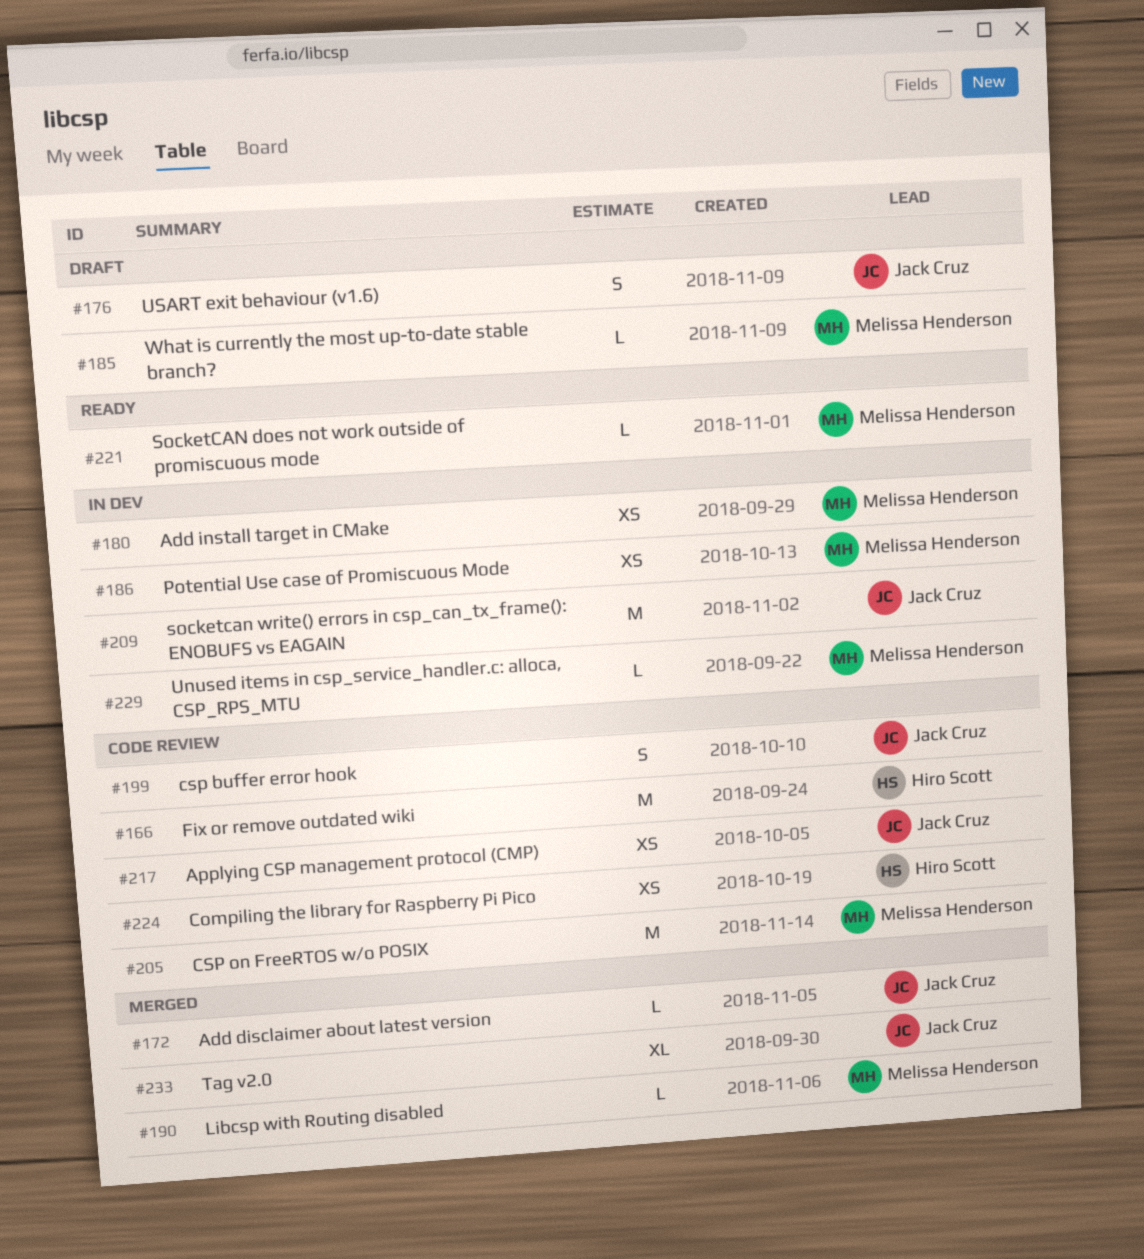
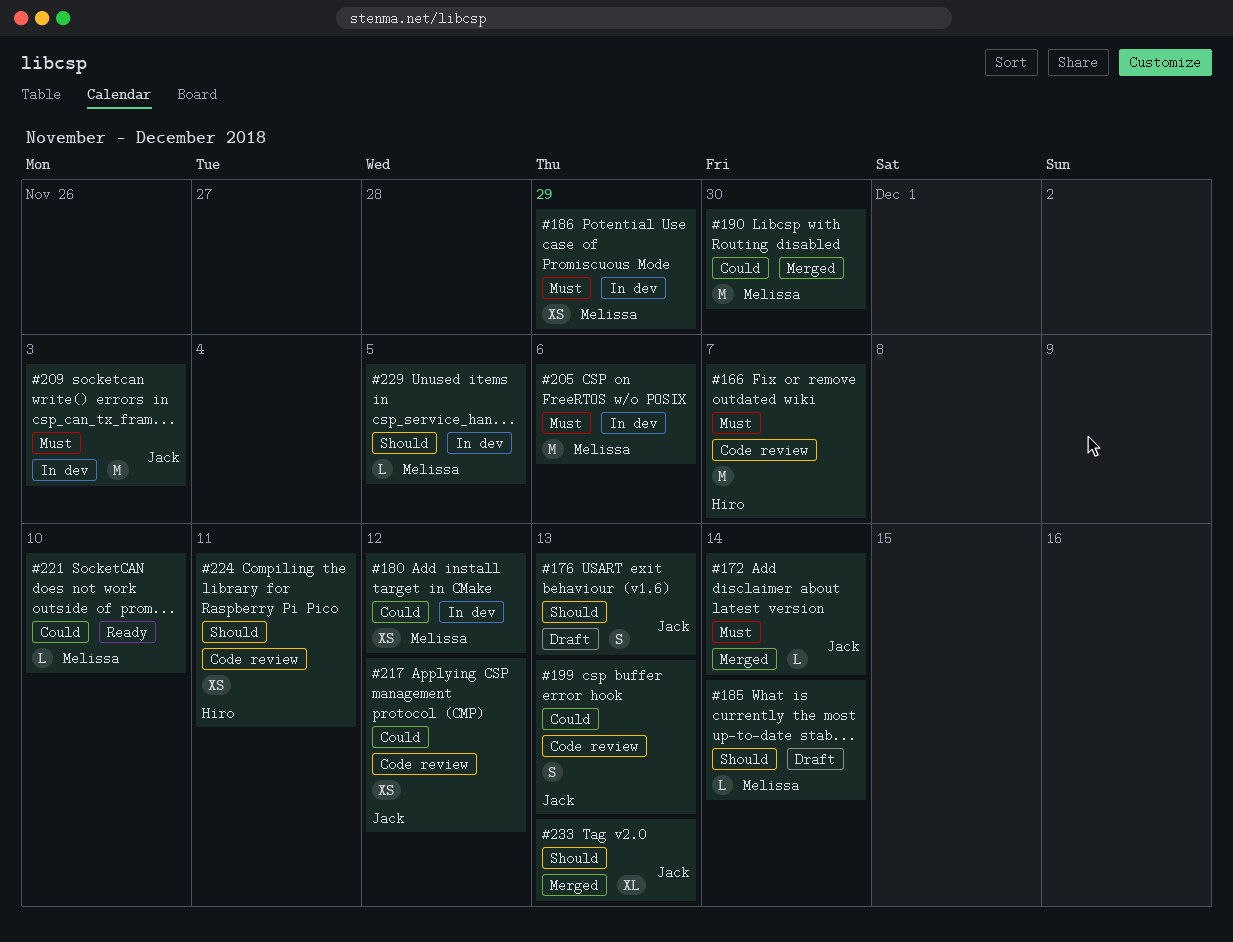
#190, estimate: L -> M
#205, status: Code review -> In dev

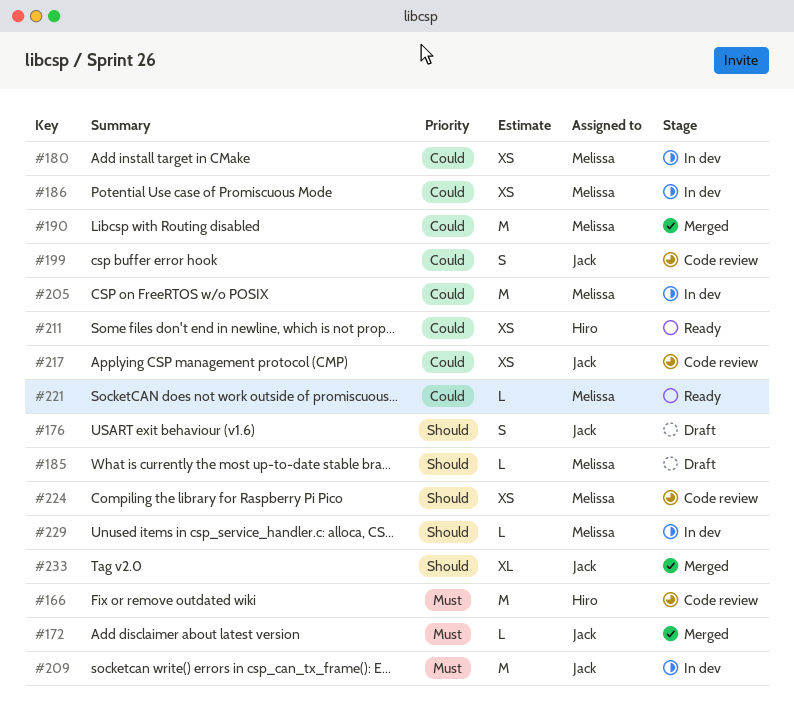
#186, priority: Must -> Could
#205, priority: Must -> Could
#211: none -> present
#224, owner: Hiro -> Melissa

